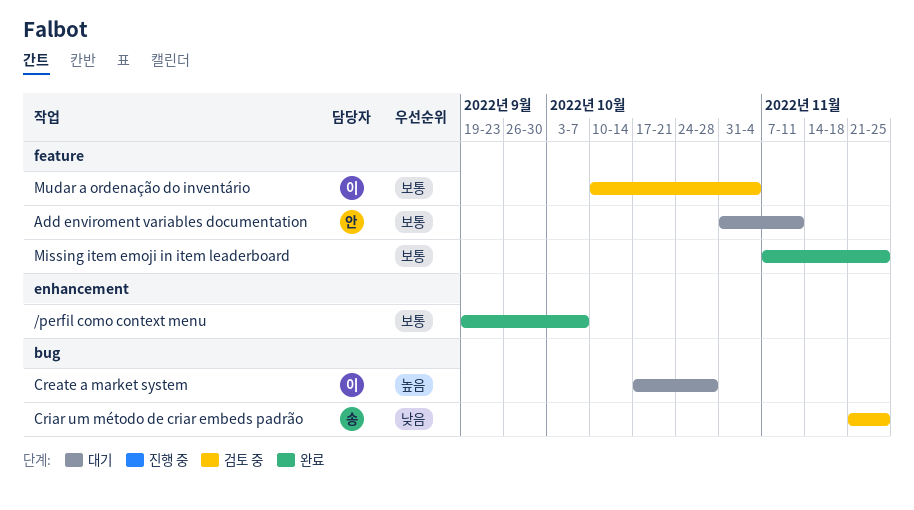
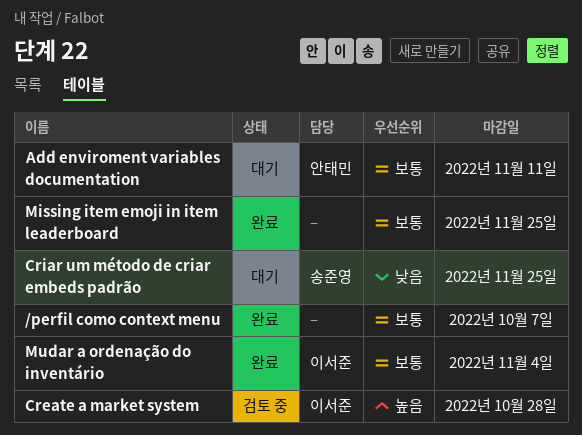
Create a market system, status: 대기 -> 검토 중
Criar um método de criar embeds padrão, status: 검토 중 -> 대기
Mudar a ordenação do inventário, status: 검토 중 -> 완료

